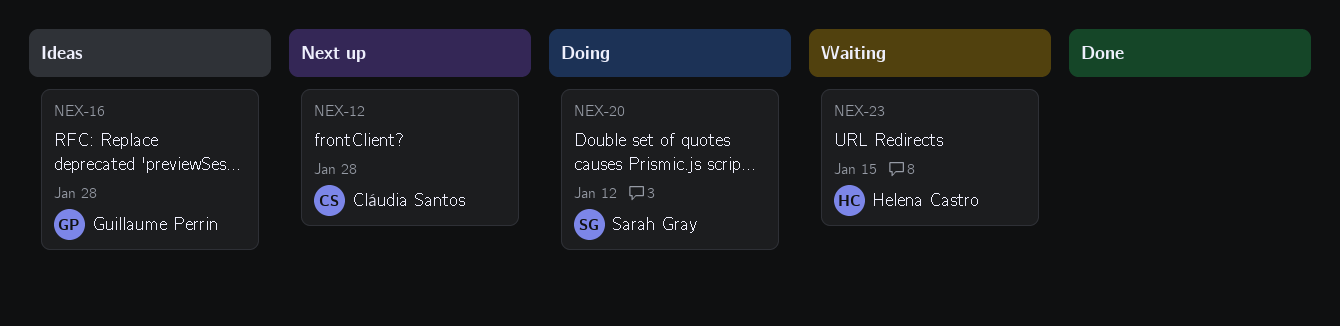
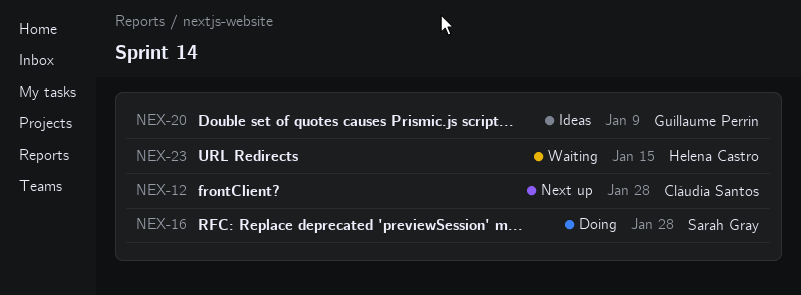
NEX-16, status: Ideas -> Doing
NEX-16, owner: Guillaume Perrin -> Sarah Gray
NEX-20, status: Doing -> Ideas
NEX-20, owner: Sarah Gray -> Guillaume Perrin
NEX-20, due: Jan 12 -> Jan 9

